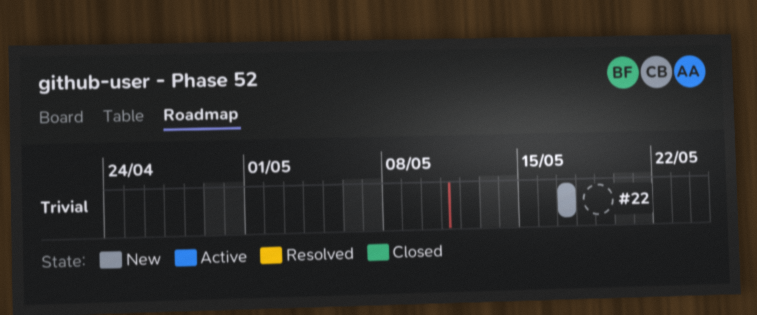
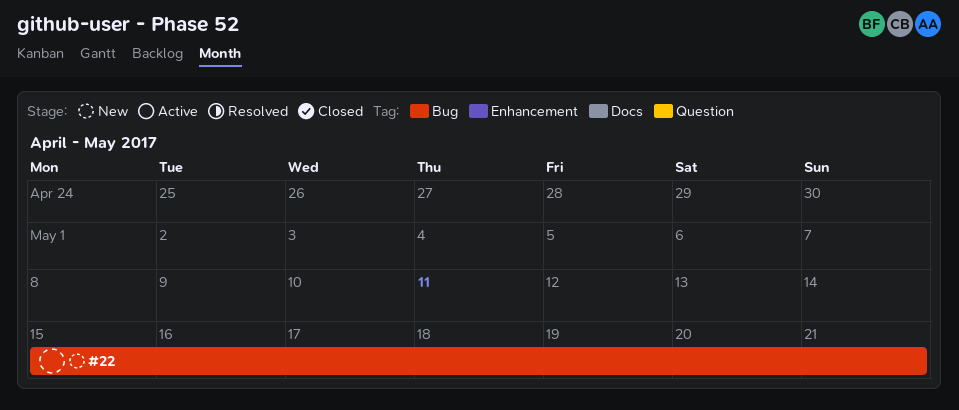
#22, start: May 17 -> May 15
#22, due: May 17 -> May 21

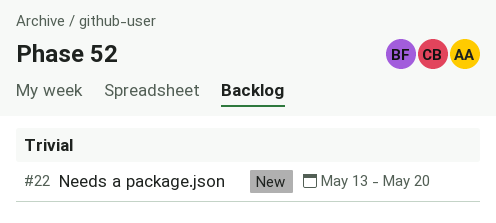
#22, start: May 15 -> May 13
#22, due: May 21 -> May 20

